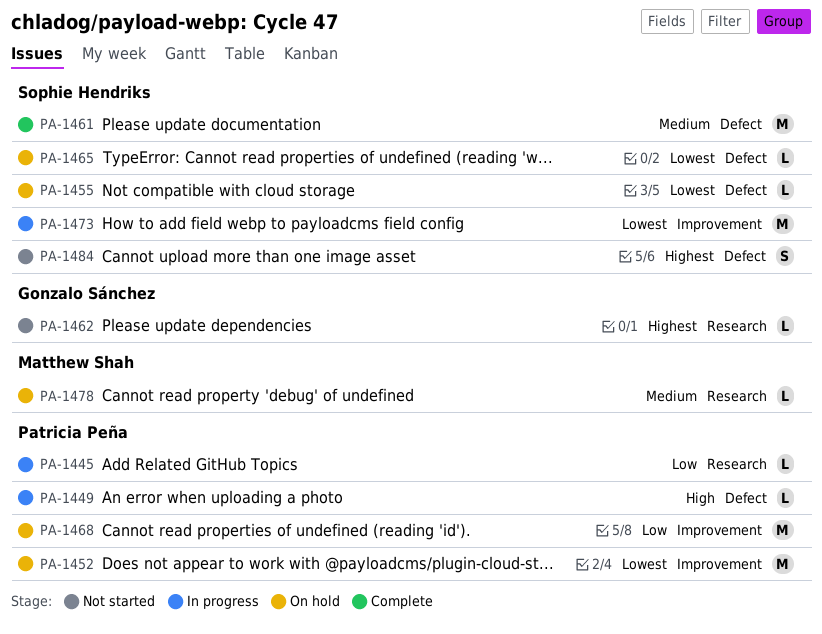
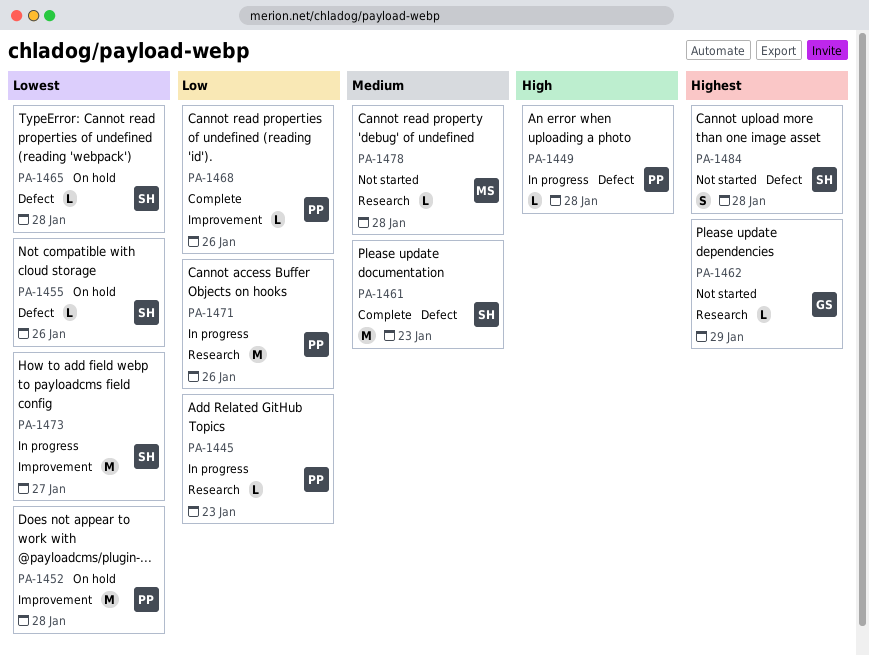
PA-1468, status: On hold -> Complete
PA-1468, estimate: M -> L
PA-1471: none -> present
PA-1478, status: On hold -> Not started

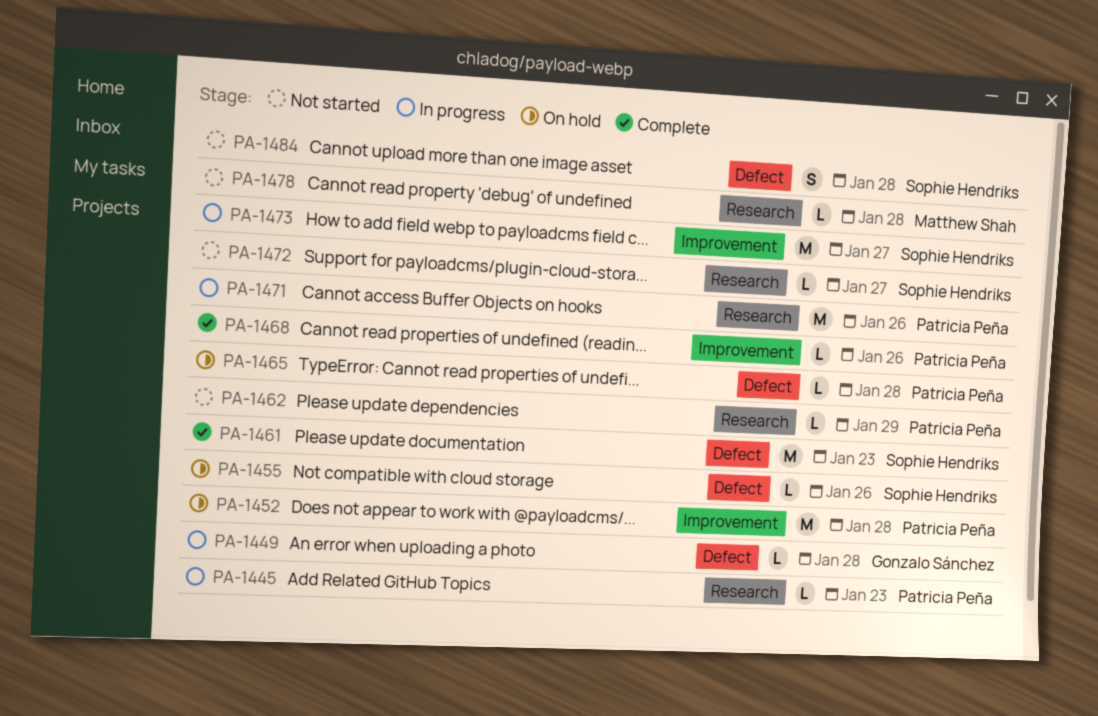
PA-1449, owner: Patricia Peña -> Gonzalo Sánchez
PA-1462, owner: Gonzalo Sánchez -> Patricia Peña
PA-1465, owner: Sophie Hendriks -> Patricia Peña
PA-1472: none -> present

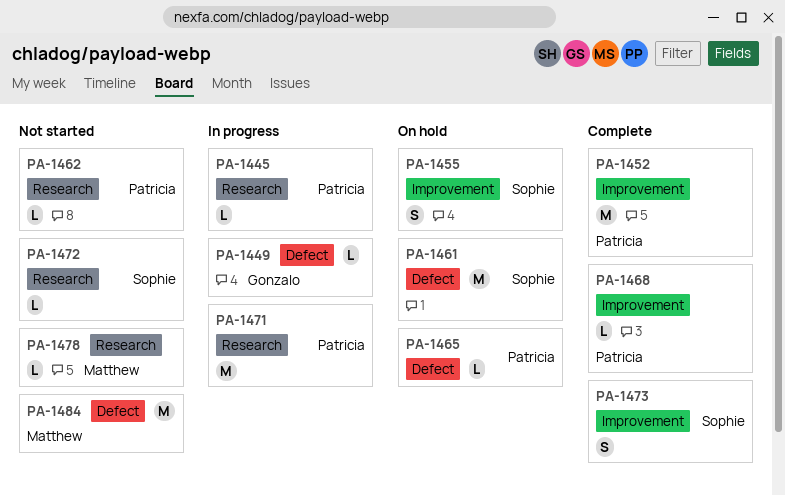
PA-1452, status: On hold -> Complete
PA-1455, label: Defect -> Improvement
PA-1455, estimate: L -> S
PA-1461, status: Complete -> On hold
PA-1473, status: In progress -> Complete
PA-1473, estimate: M -> S
PA-1484, owner: Sophie Hendriks -> Matthew Shah
PA-1484, estimate: S -> M

